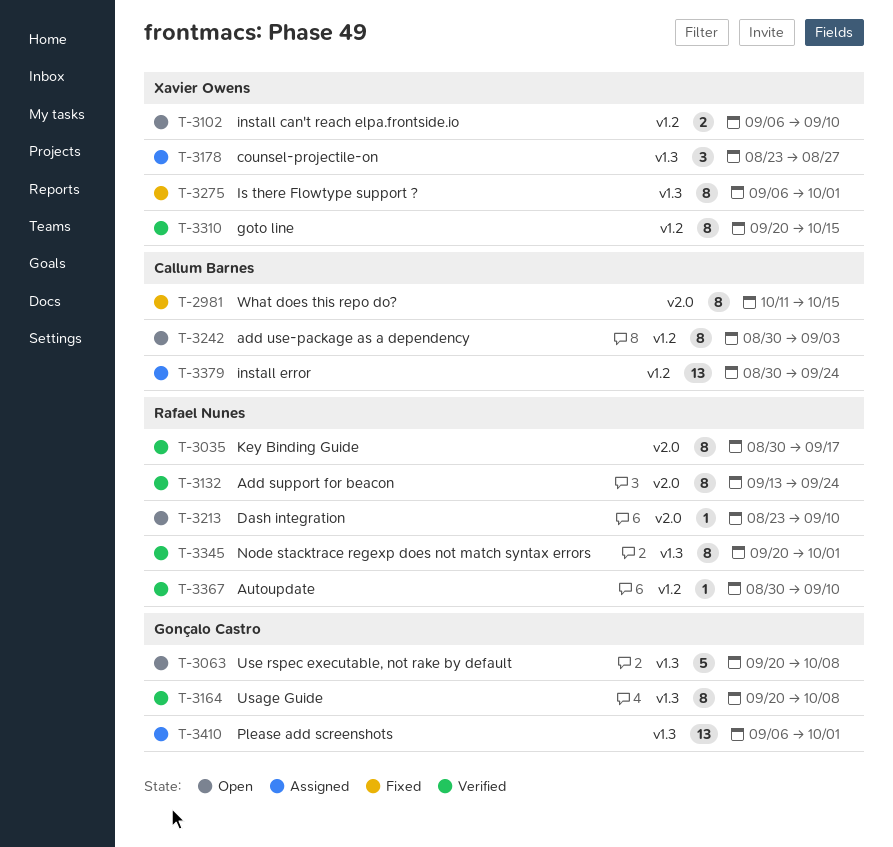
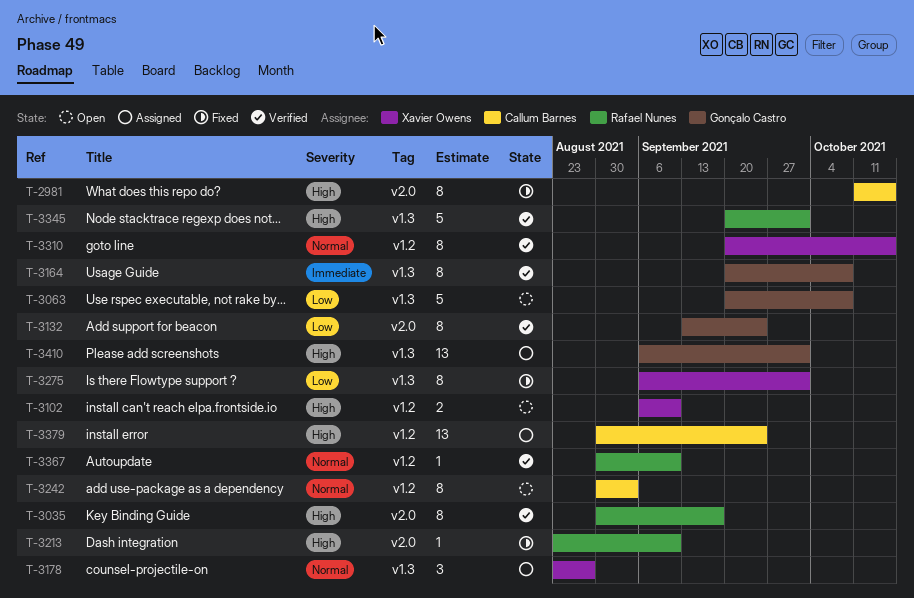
T-3132, owner: Rafael Nunes -> Gonçalo Castro
T-3213, status: Open -> Fixed
T-3345, estimate: 8 -> 5

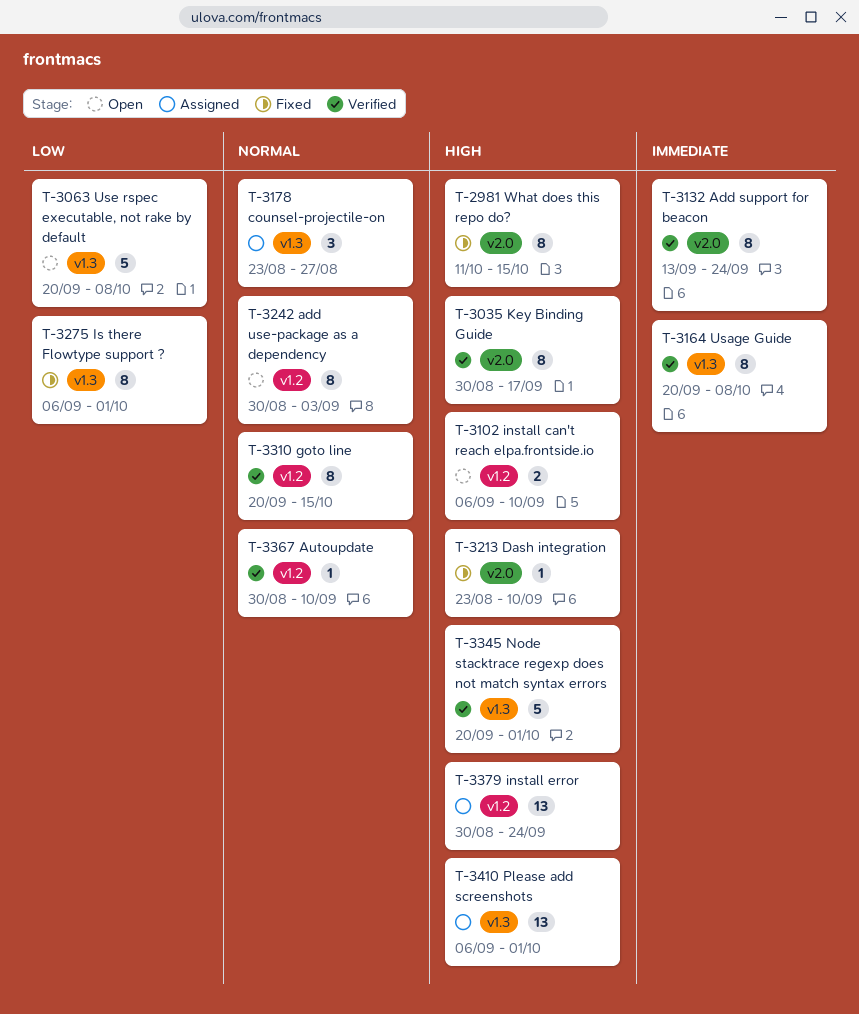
T-3132, priority: Low -> Immediate

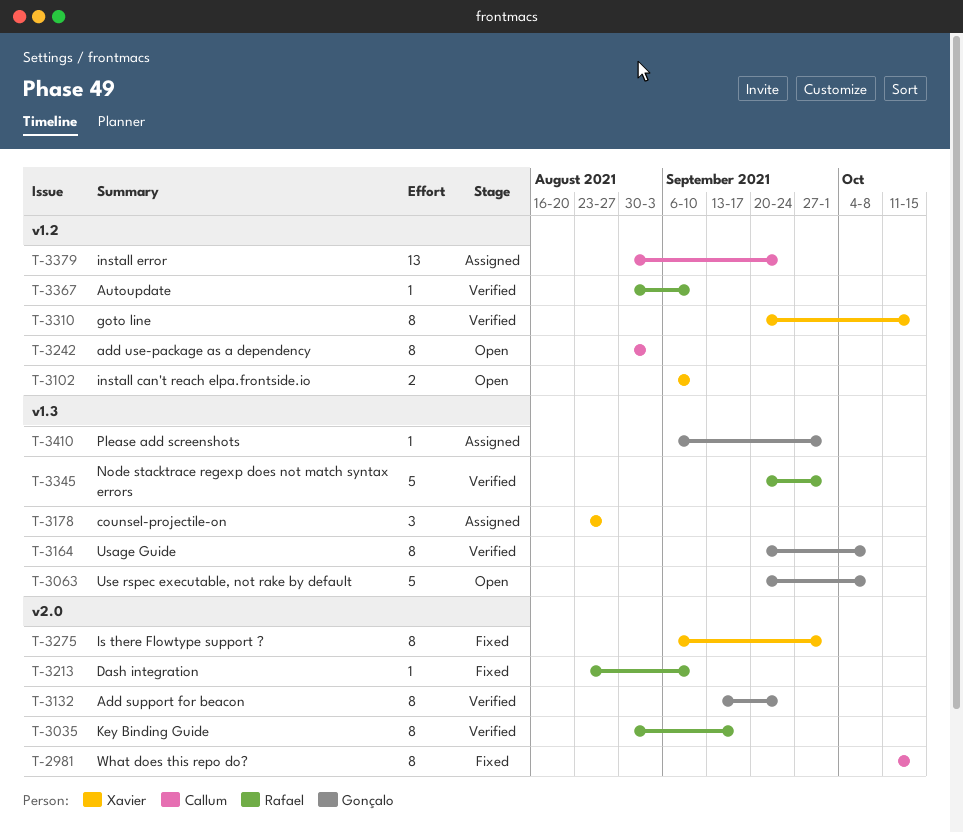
T-3275, label: v1.3 -> v2.0
T-3410, estimate: 13 -> 1

